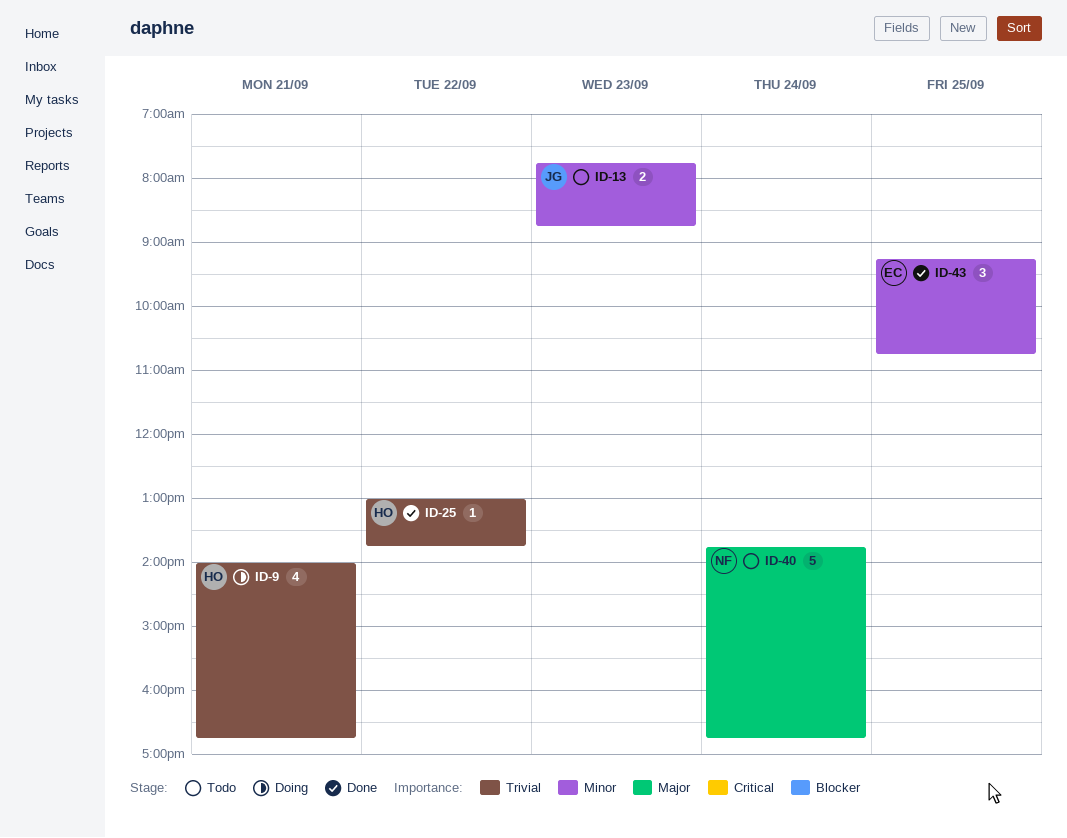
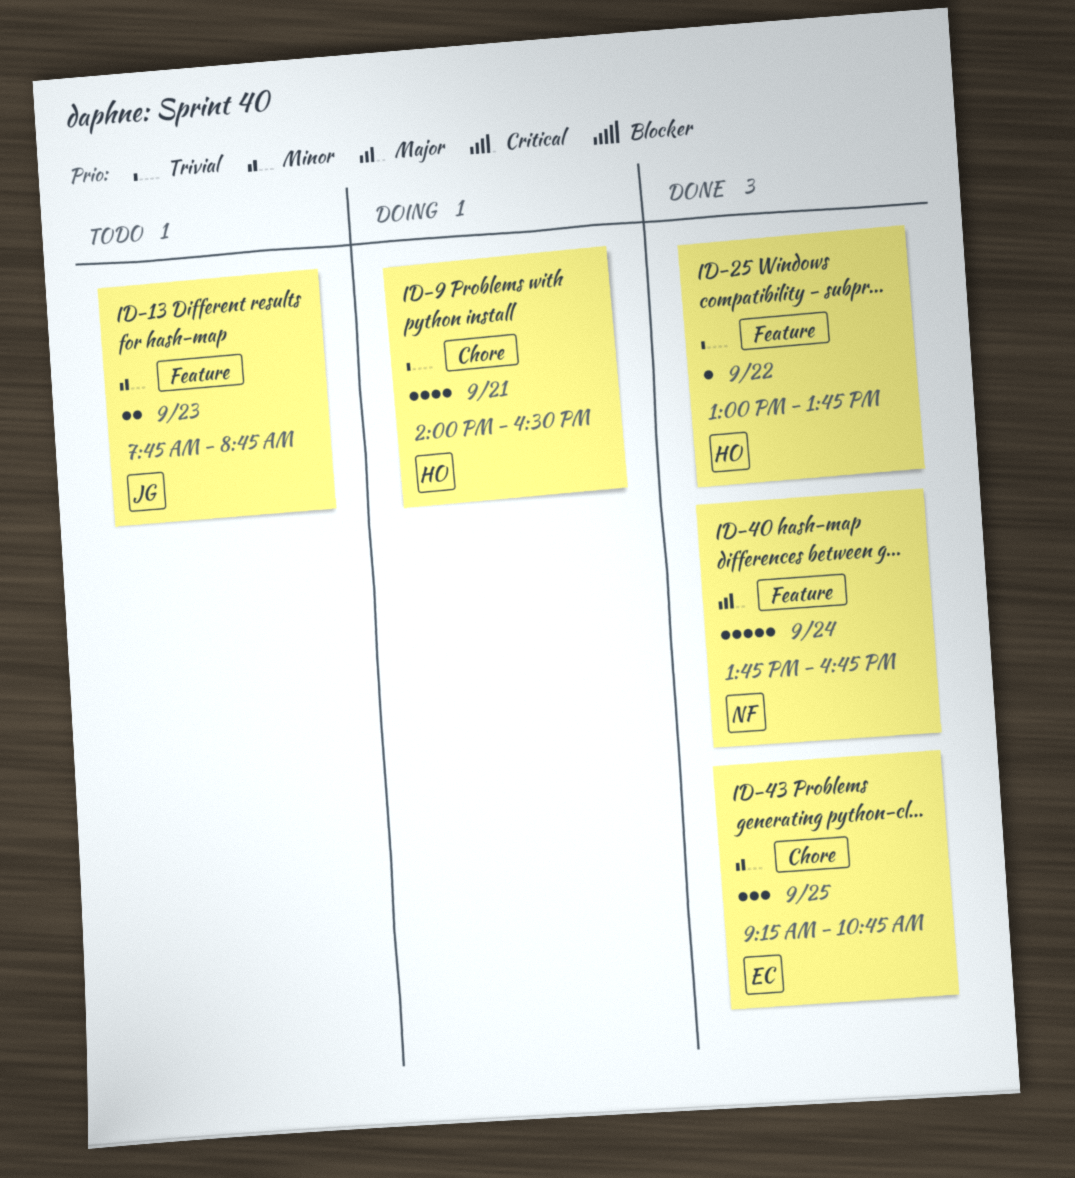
ID-9, ends: 16:45 -> 16:30
ID-40, status: Todo -> Done

